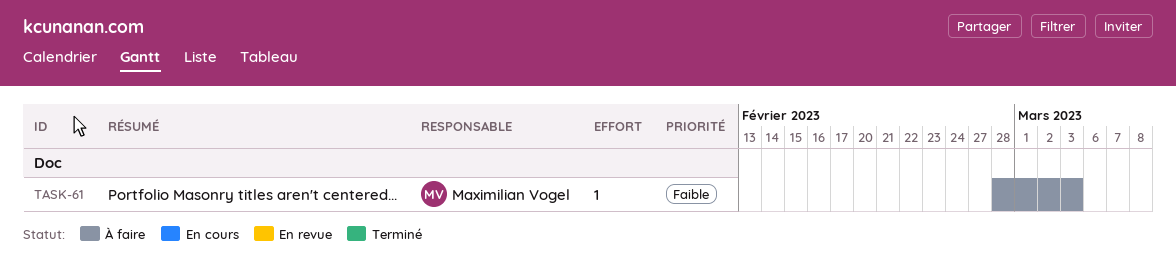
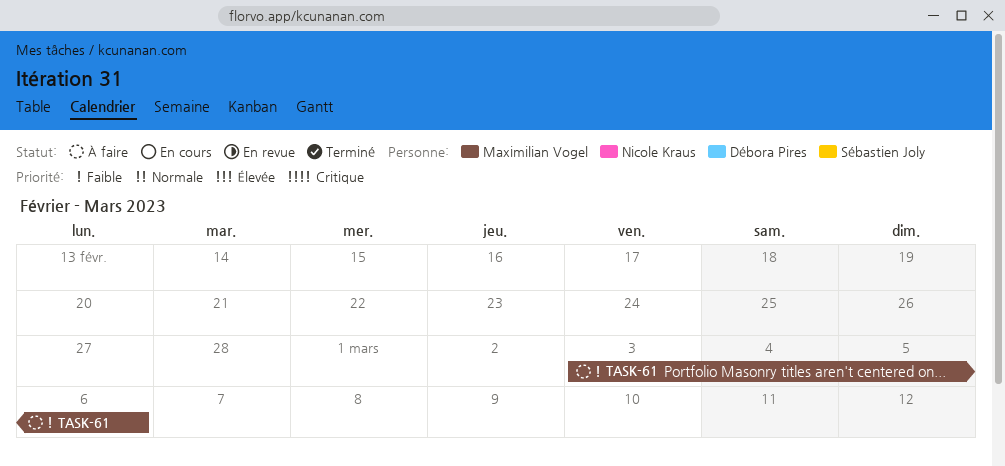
TASK-61, start: Feb 28 -> Mar 3
TASK-61, due: Mar 3 -> Mar 6

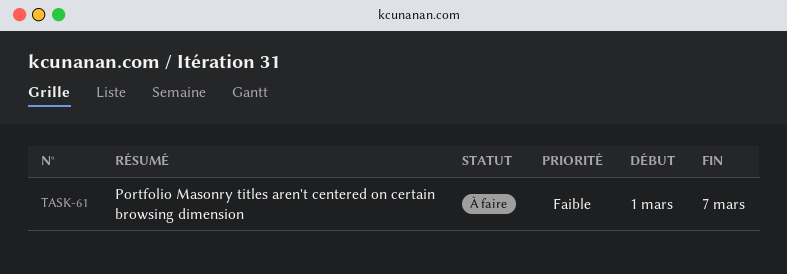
TASK-61, start: Mar 3 -> Mar 1
TASK-61, due: Mar 6 -> Mar 7

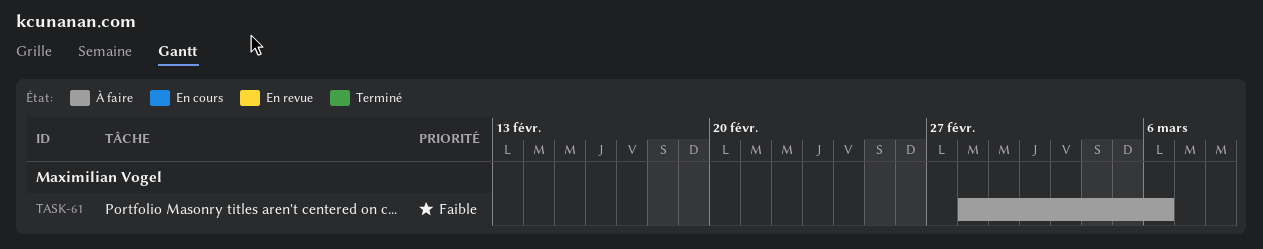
TASK-61, start: Mar 1 -> Feb 28
TASK-61, due: Mar 7 -> Mar 6

